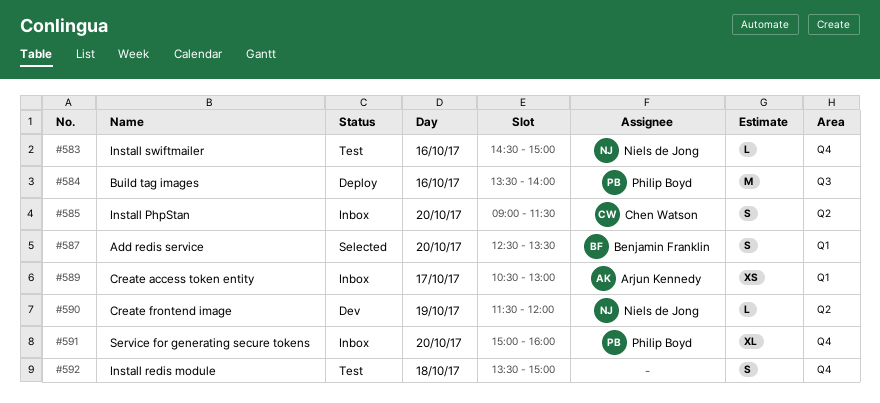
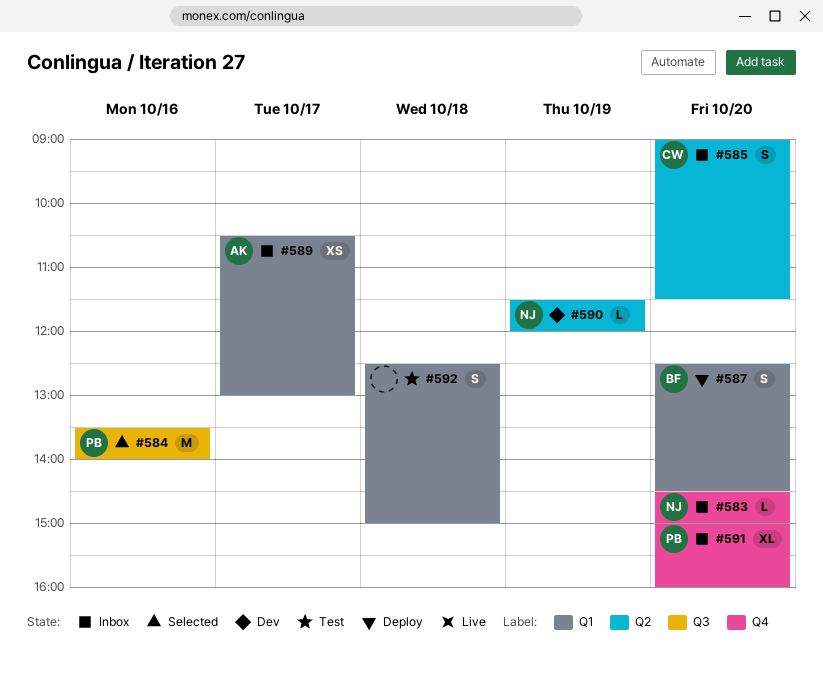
#583, status: Test -> Inbox
#583, day: Oct 16 -> Oct 20
#584, status: Deploy -> Selected
#587, status: Selected -> Deploy
#587, ends: 13:30 -> 14:30
#592, label: Q4 -> Q1
#592, begins: 13:30 -> 12:30

